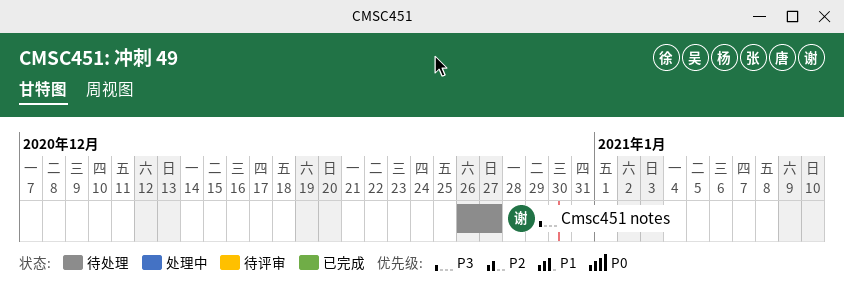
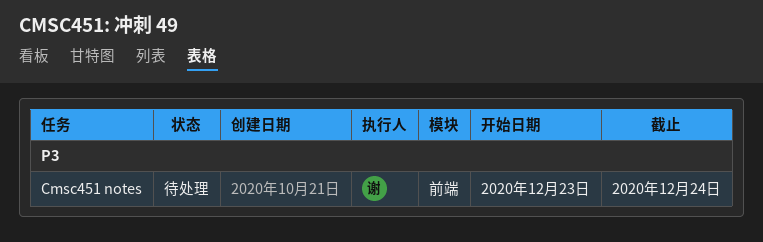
Cmsc451 notes, start: Dec 26 -> Dec 23
Cmsc451 notes, due: Dec 27 -> Dec 24

